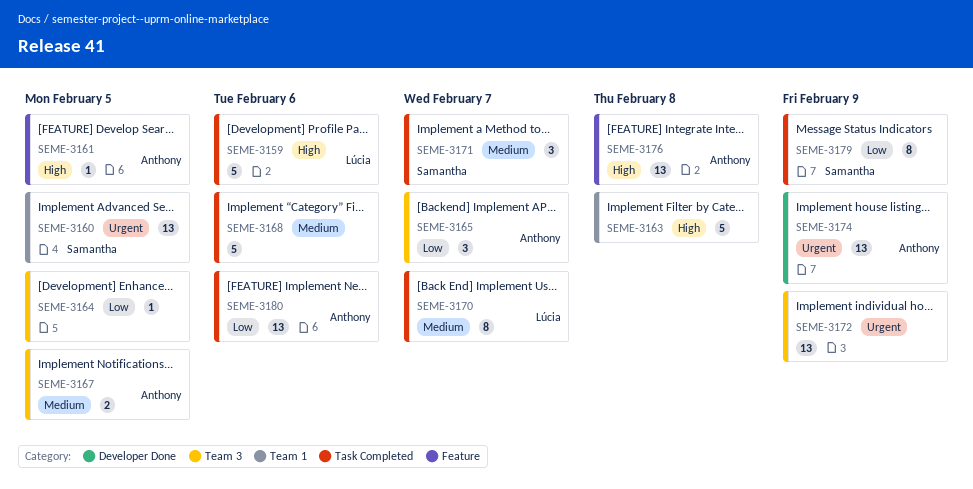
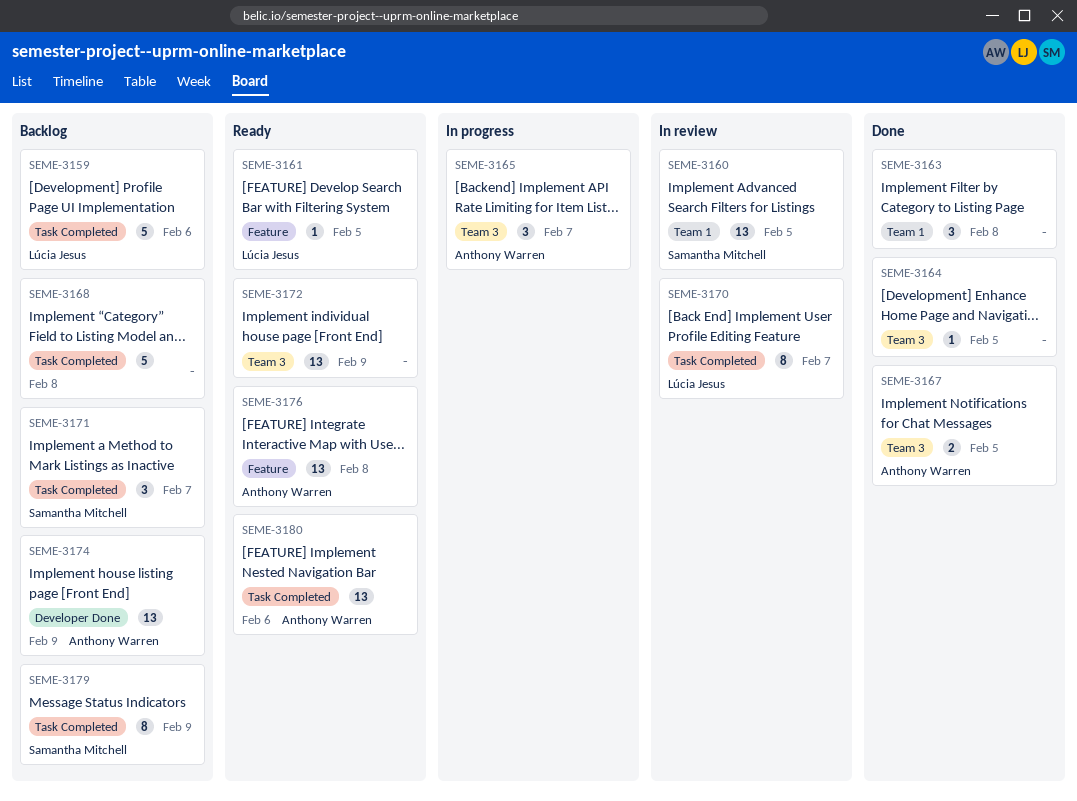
SEME-3161, owner: Anthony Warren -> Lúcia Jesus
SEME-3163, estimate: 5 -> 3
SEME-3168, due: Feb 6 -> Feb 8

